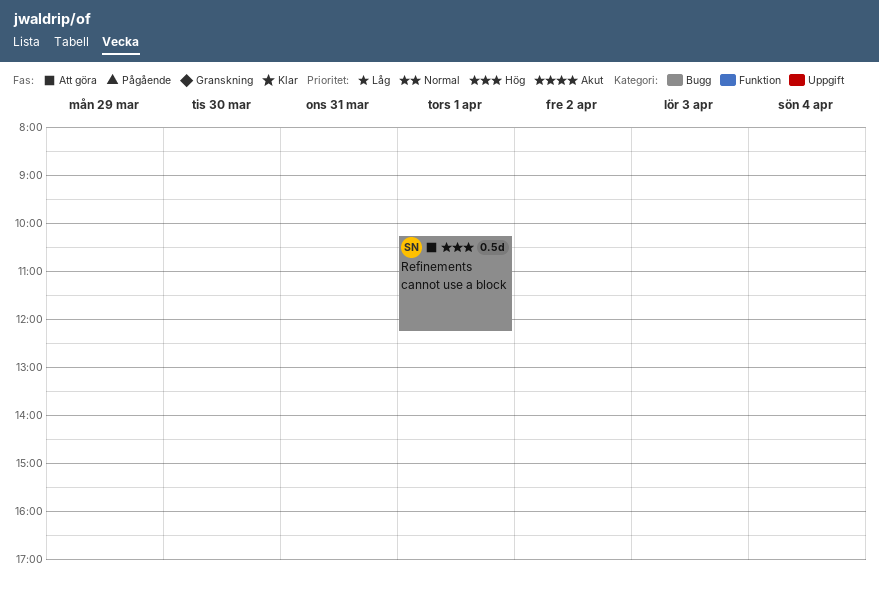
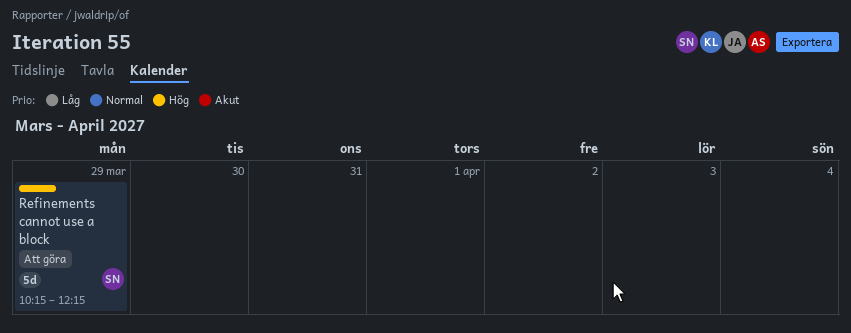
Refinements cannot use a block, estimate: 0.5d -> 5d
Refinements cannot use a block, day: Apr 1 -> Mar 29

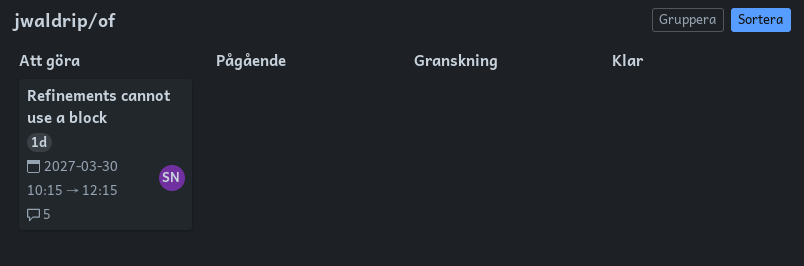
Refinements cannot use a block, estimate: 5d -> 1d
Refinements cannot use a block, day: Mar 29 -> Mar 30

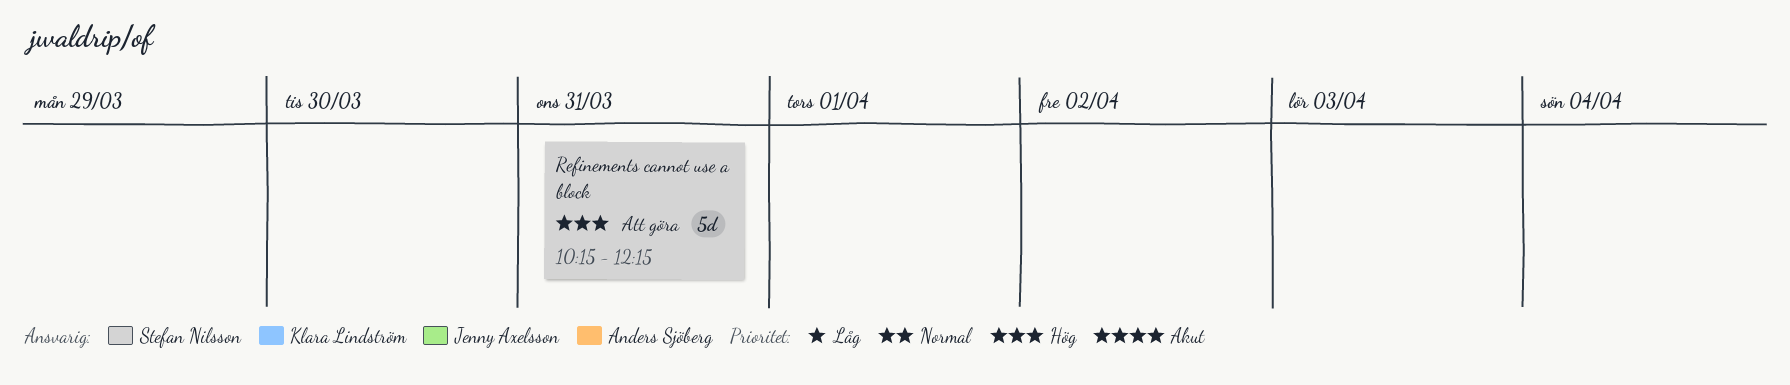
Refinements cannot use a block, estimate: 1d -> 5d
Refinements cannot use a block, day: Mar 30 -> Mar 31

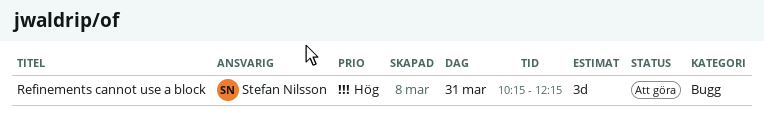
Refinements cannot use a block, estimate: 5d -> 3d

